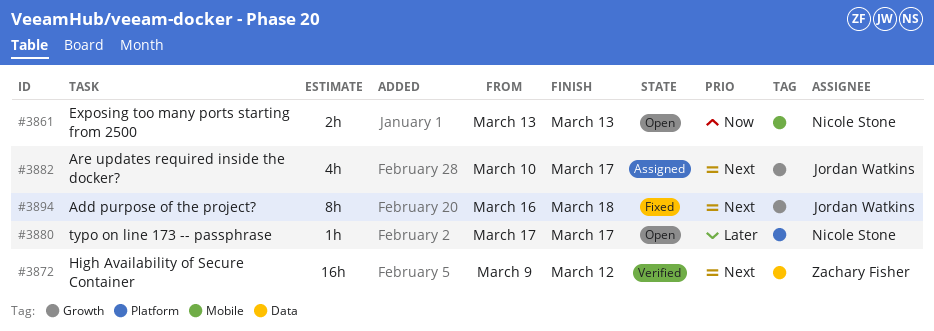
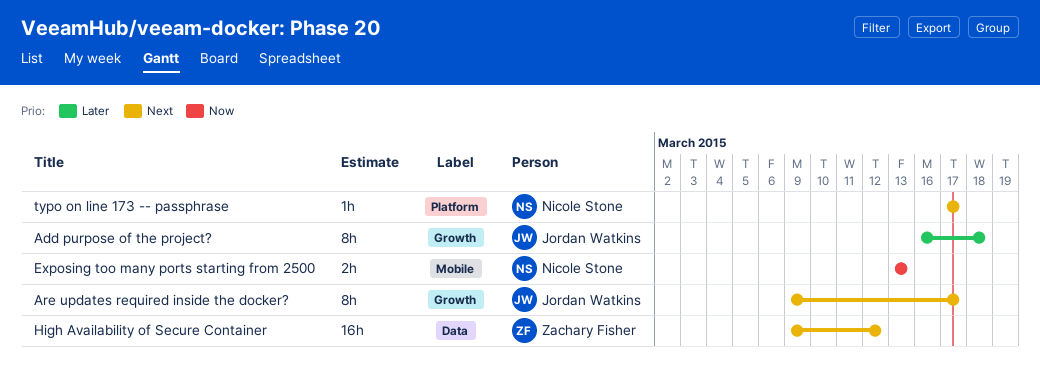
Add purpose of the project?, priority: Next -> Later
Are updates required inside the docker?, estimate: 4h -> 8h
Are updates required inside the docker?, start: Mar 10 -> Mar 9
typo on line 173 -- passphrase, priority: Later -> Next

